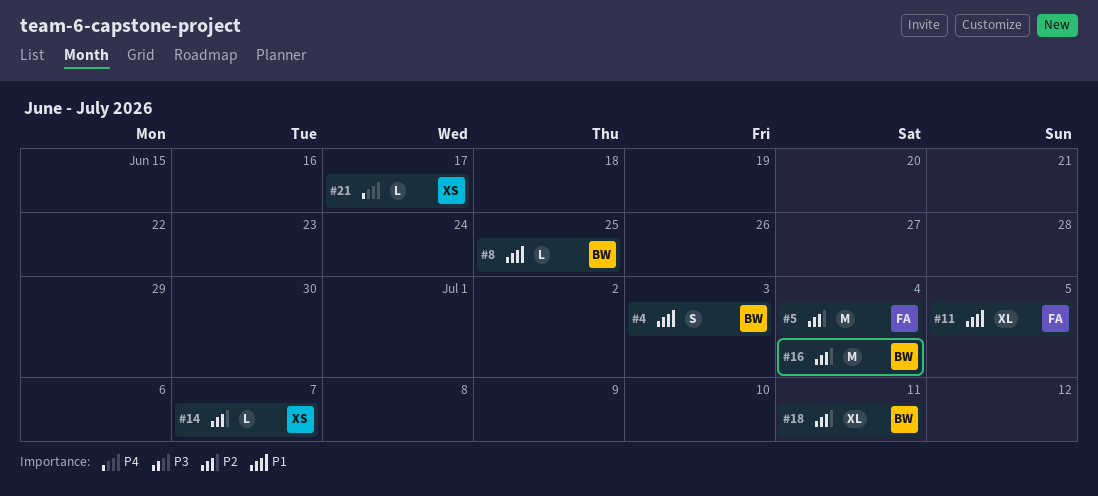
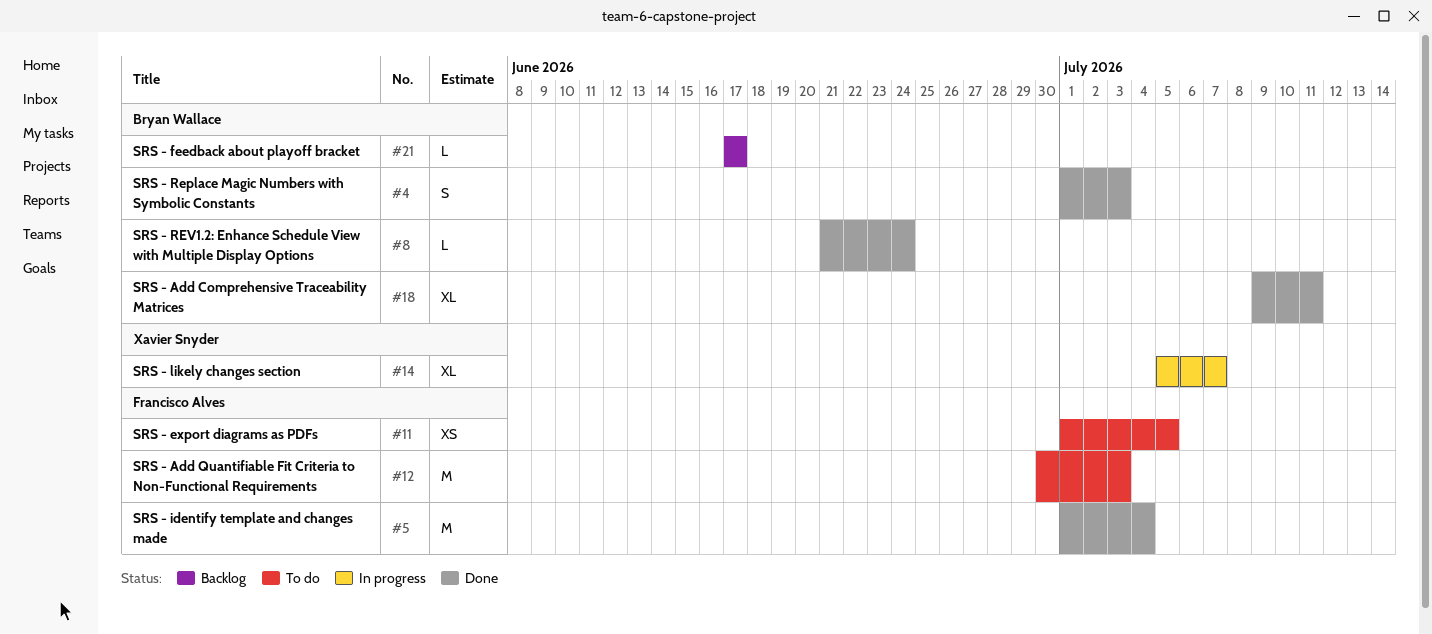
#8, due: Jun 25 -> Jun 24
#11, estimate: XL -> XS
#12: none -> present
#14, estimate: L -> XL
#16: present -> none
#21, owner: Xavier Snyder -> Bryan Wallace

